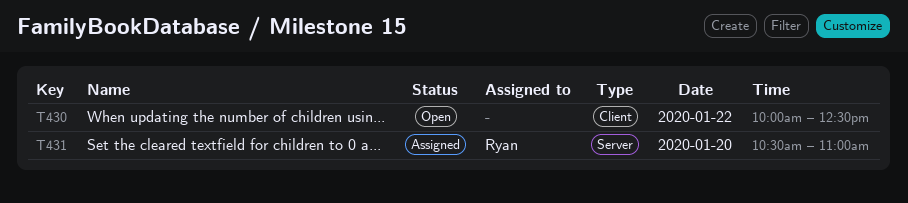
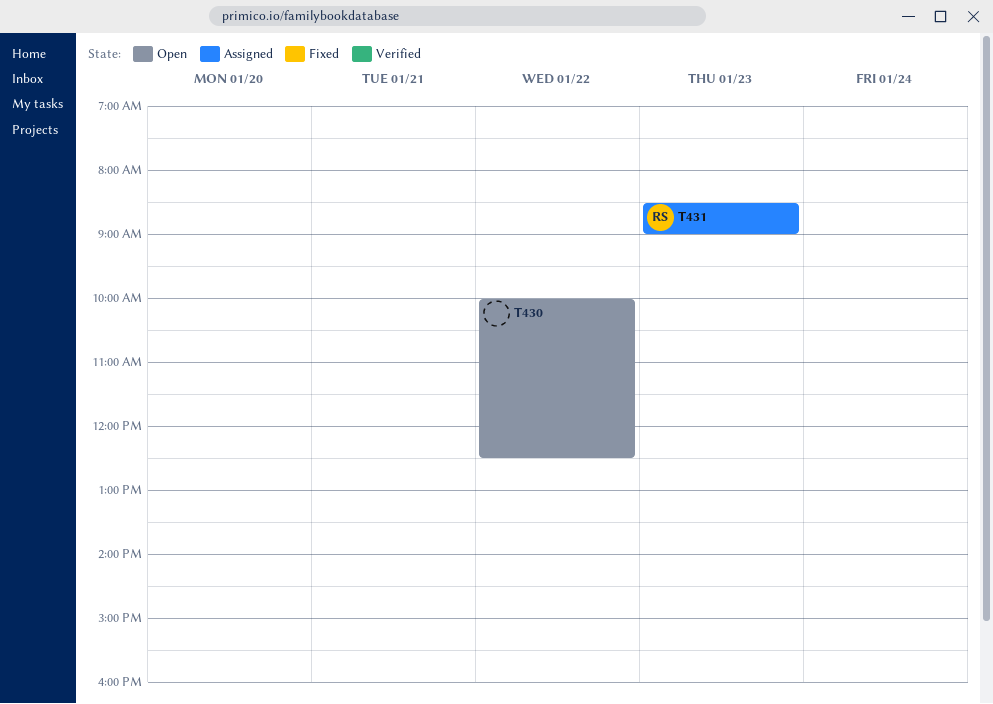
T431, day: Jan 20 -> Jan 23
T431, begins: 10:30 -> 08:30
T431, ends: 11:00 -> 09:00

